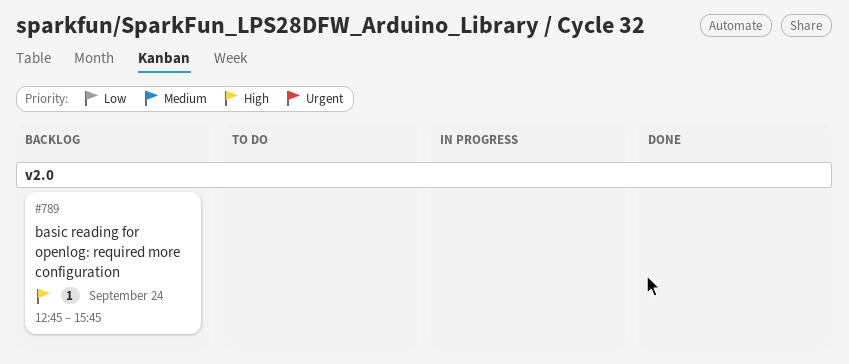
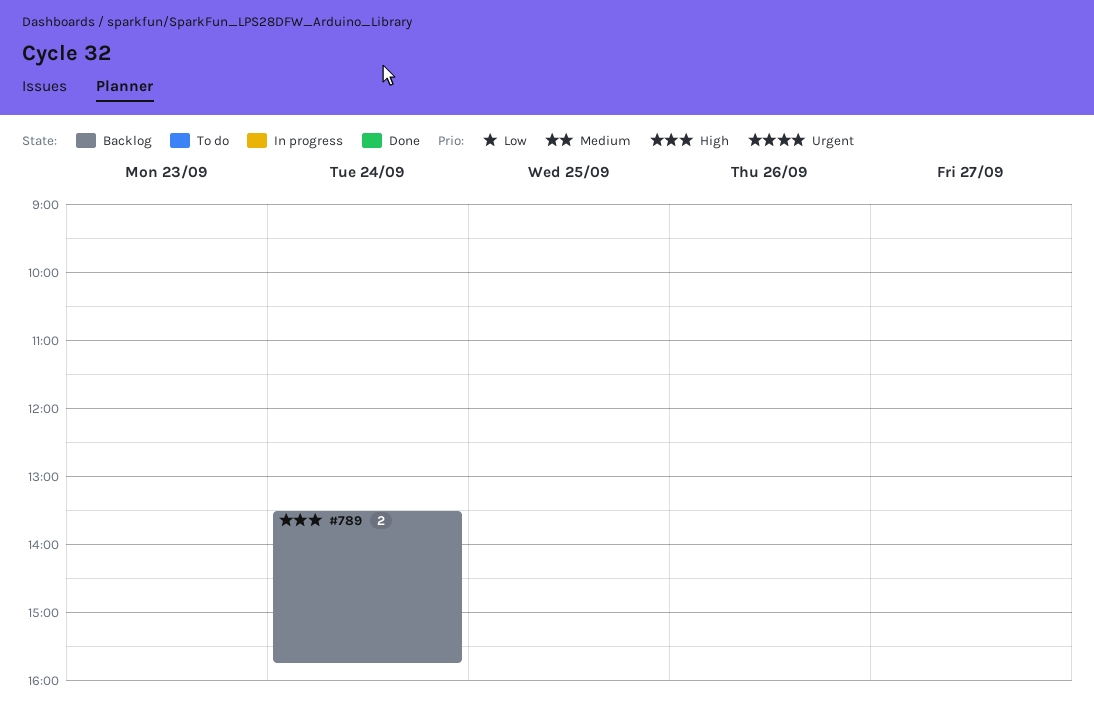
#789, estimate: 1 -> 2
#789, begins: 12:45 -> 13:30

